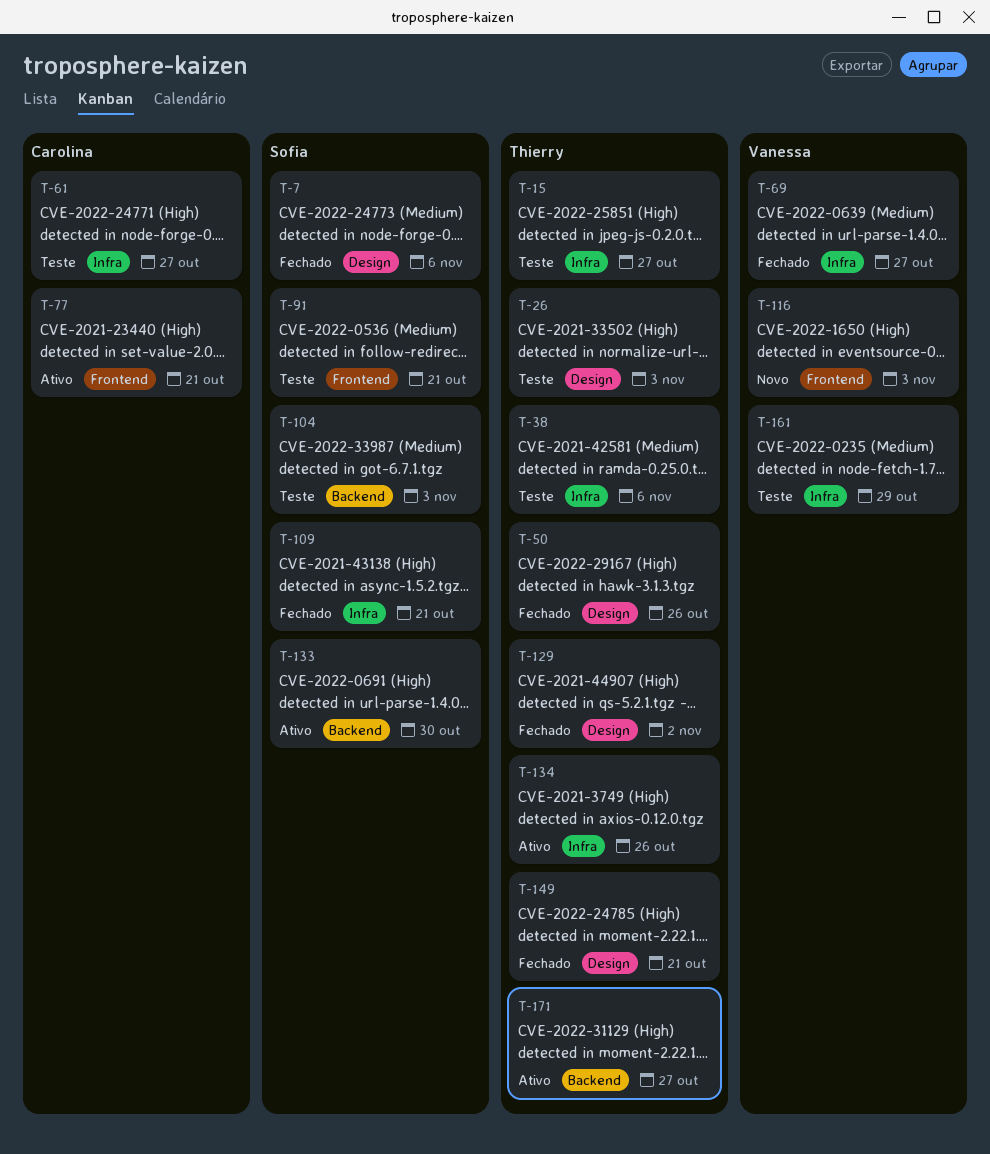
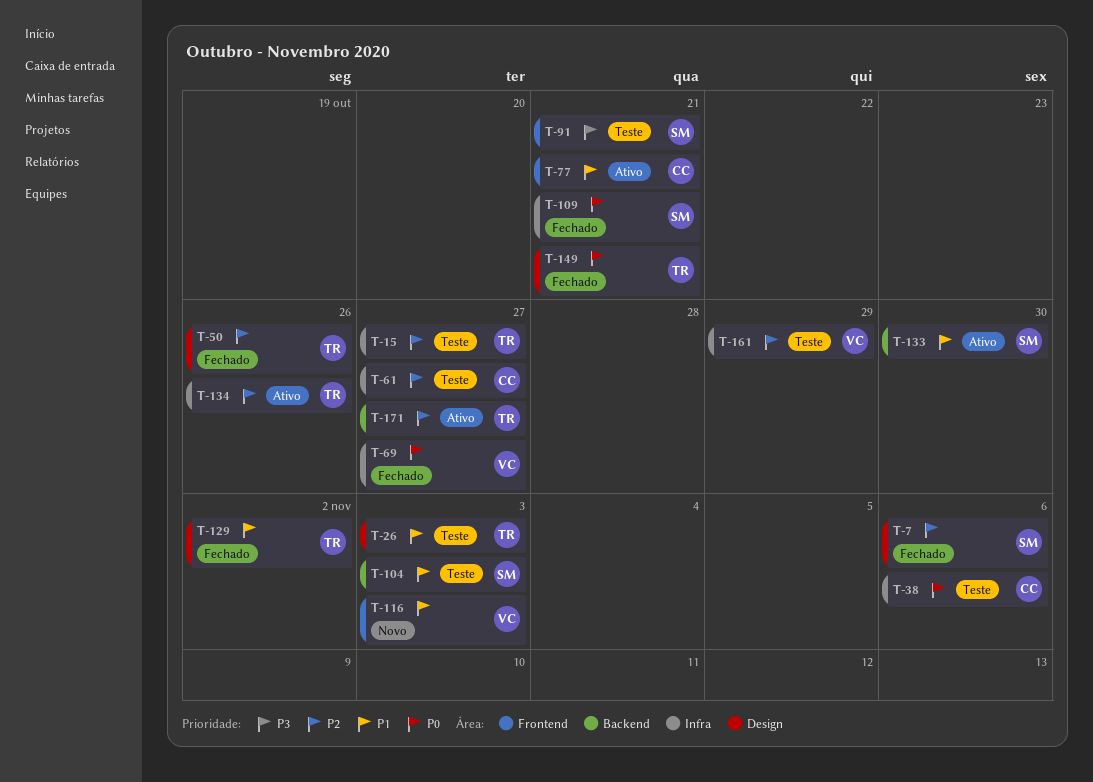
T-38, owner: Thierry -> Carolina

